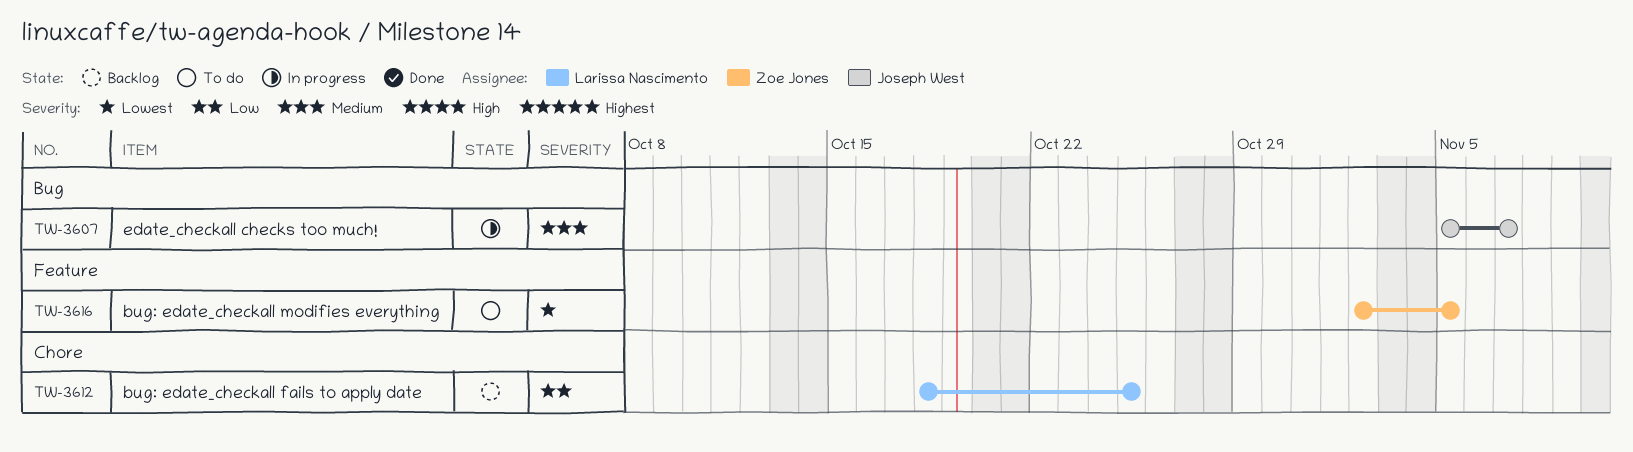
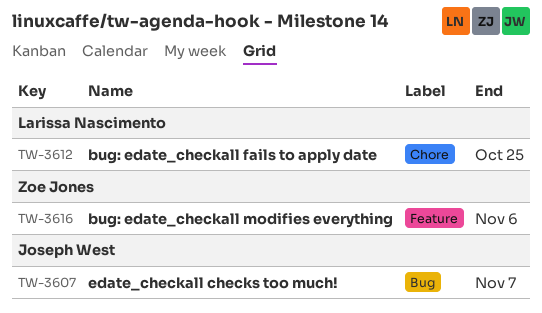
TW-3616, due: Nov 5 -> Nov 6

